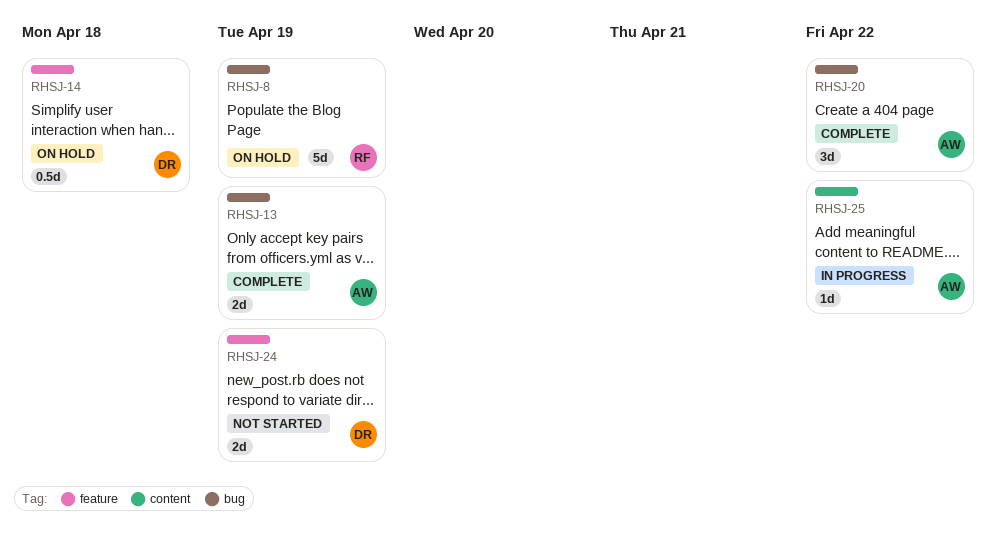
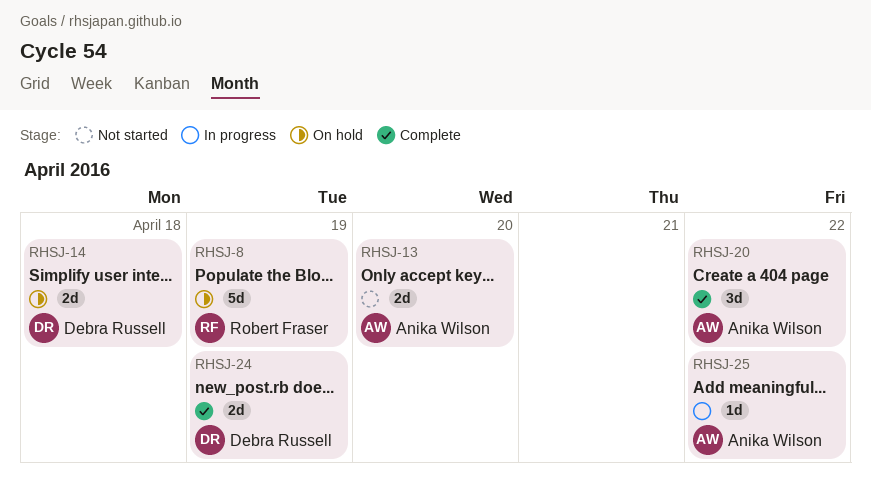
RHSJ-13, status: Complete -> Not started
RHSJ-13, due: Apr 19 -> Apr 20
RHSJ-14, estimate: 0.5d -> 2d
RHSJ-24, status: Not started -> Complete

